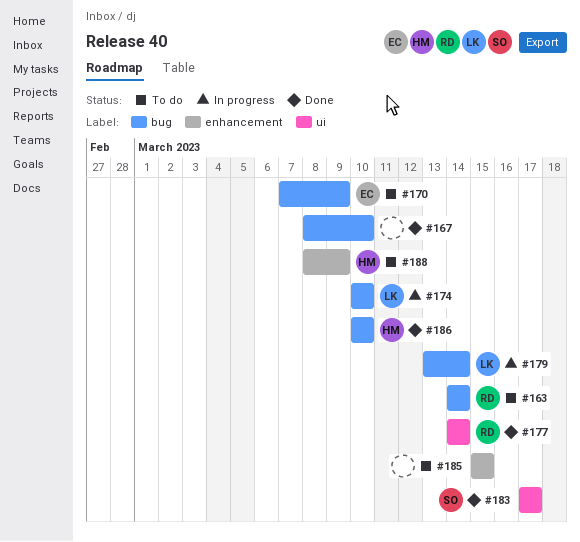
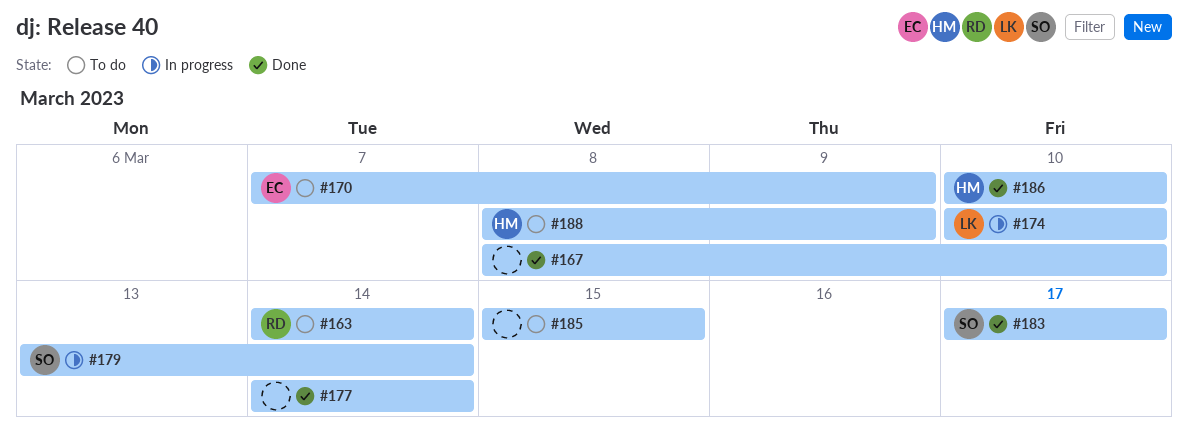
#177, owner: RD -> none
#179, owner: LK -> SO

